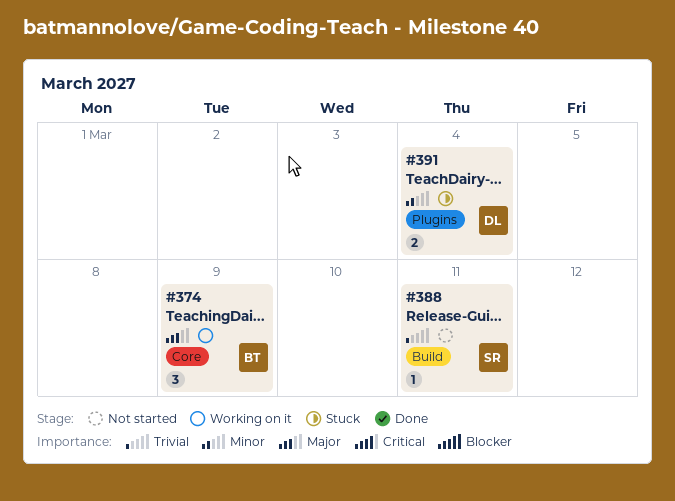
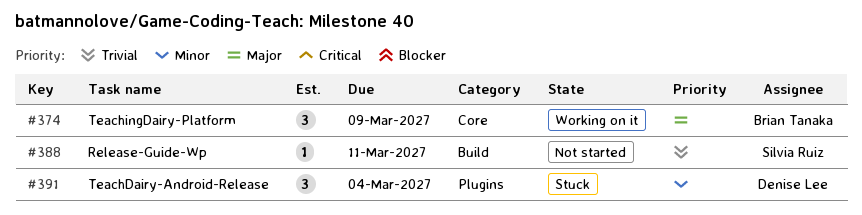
#391, estimate: 2 -> 3

